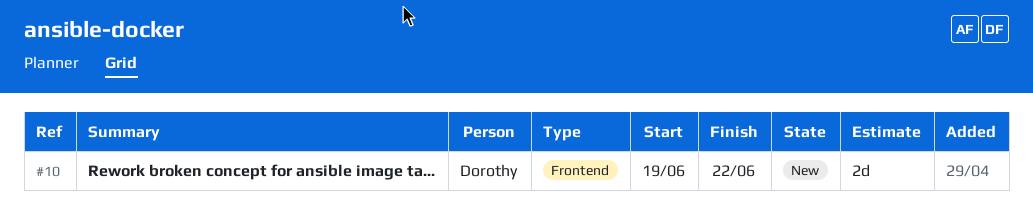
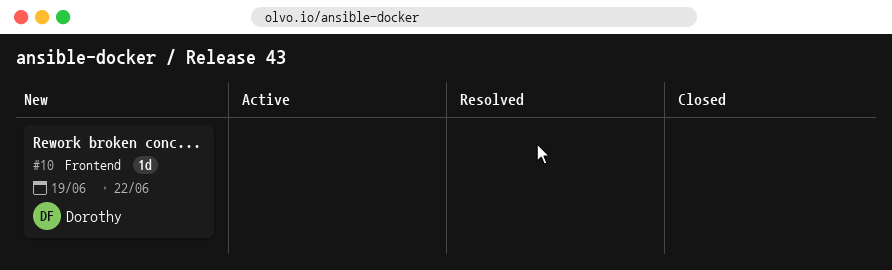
#10, estimate: 2d -> 1d

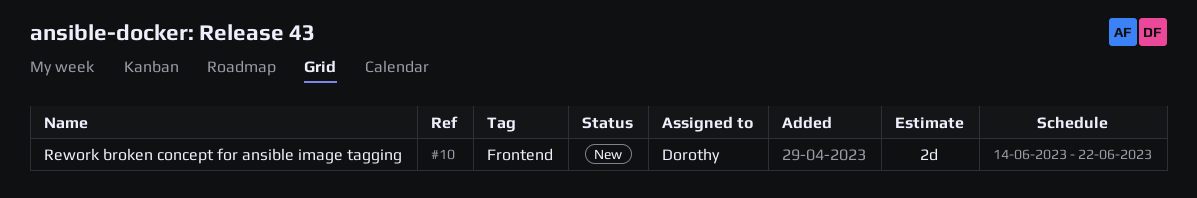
#10, estimate: 1d -> 2d
#10, start: Jun 19 -> Jun 14

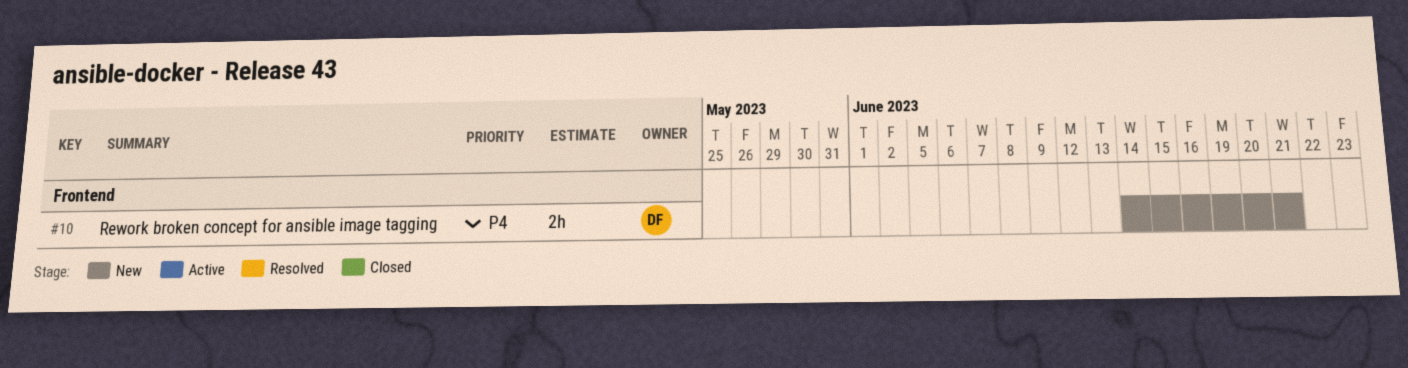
#10, estimate: 2d -> 2h
#10, due: Jun 22 -> Jun 21

